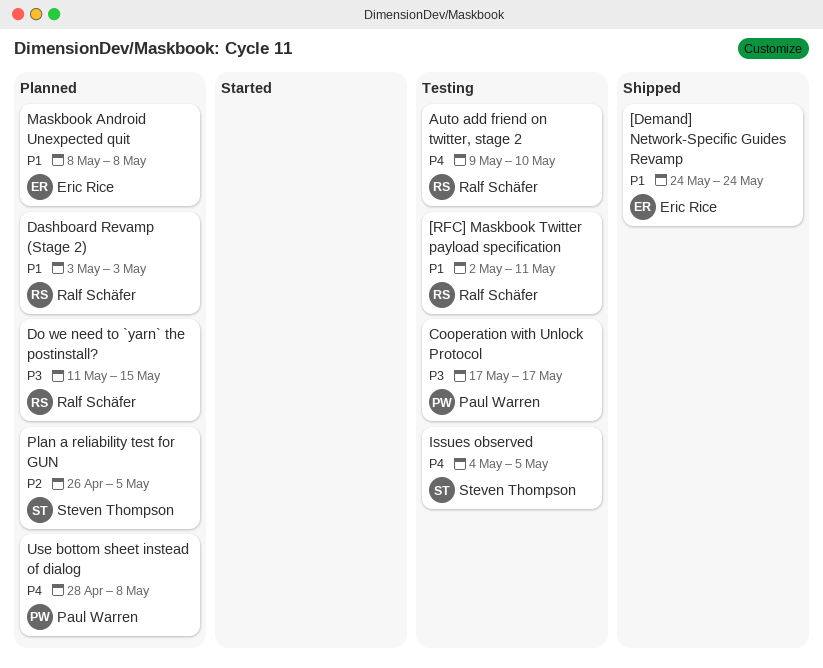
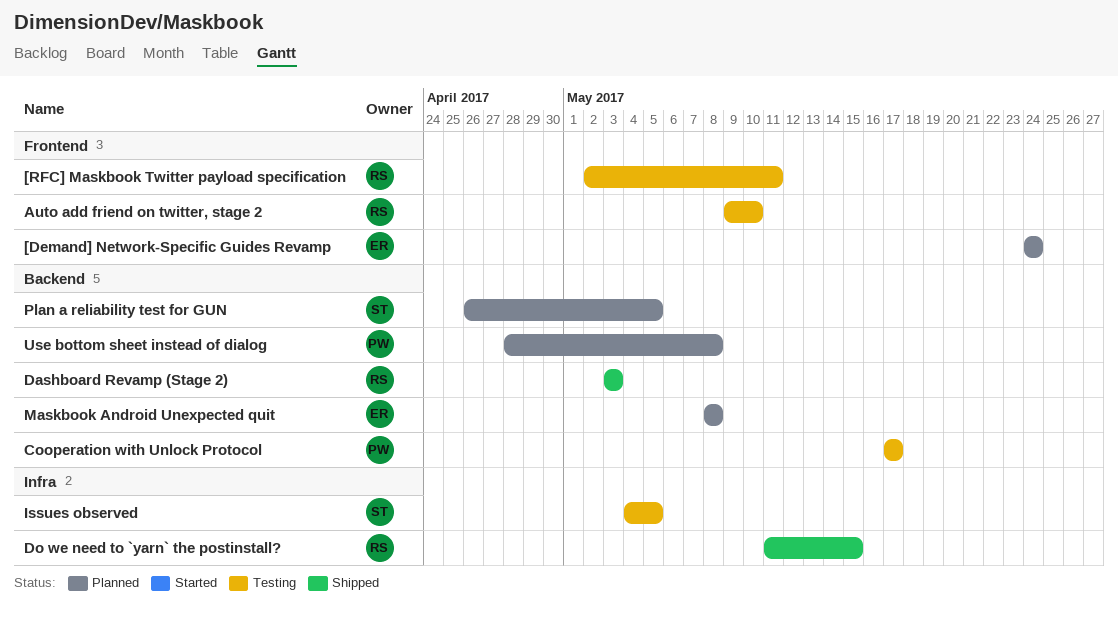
[Demand] Network-Specific Guides Revamp, status: Shipped -> Planned
Dashboard Revamp (Stage 2), status: Planned -> Shipped
Do we need to `yarn` the postinstall?, status: Planned -> Shipped

